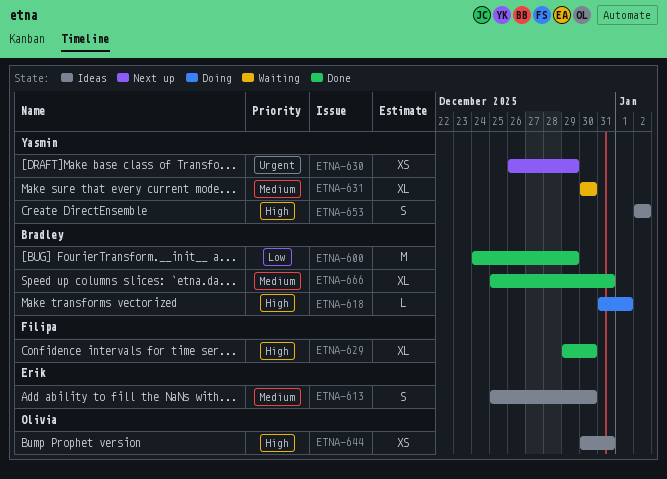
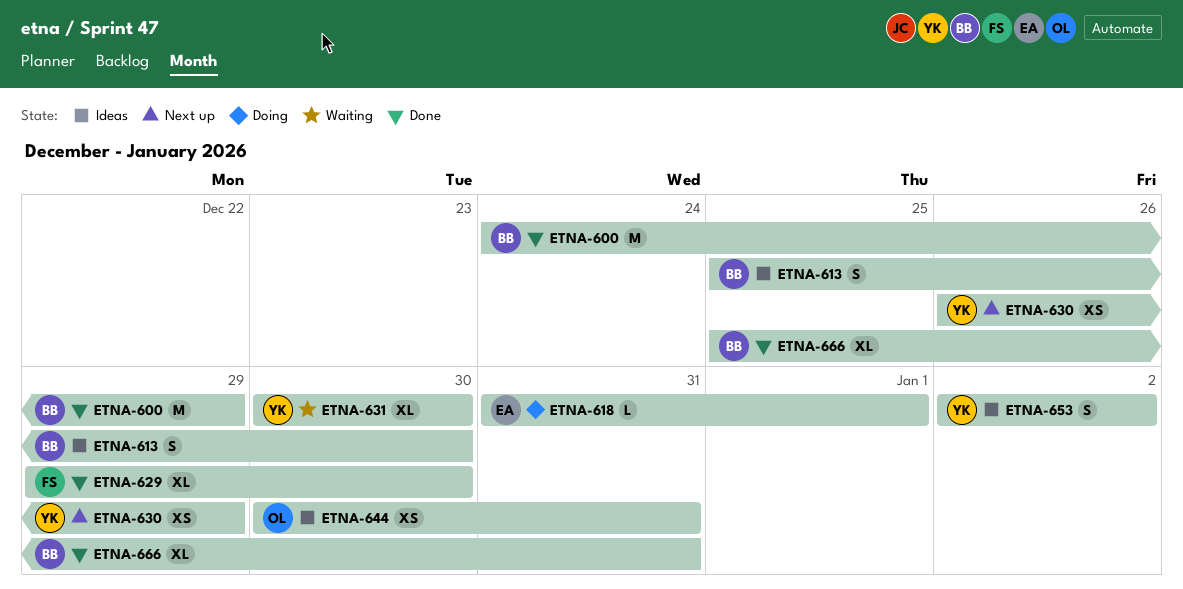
ETNA-613, owner: Erik -> Bradley
ETNA-618, owner: Bradley -> Erik

